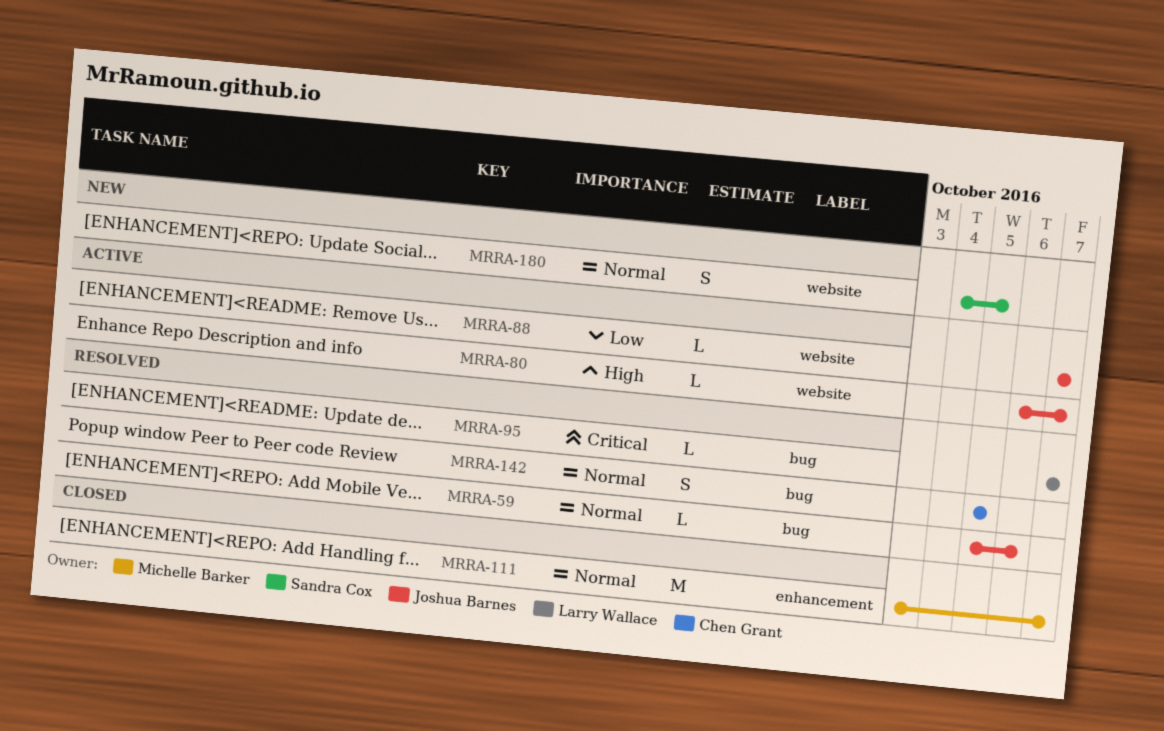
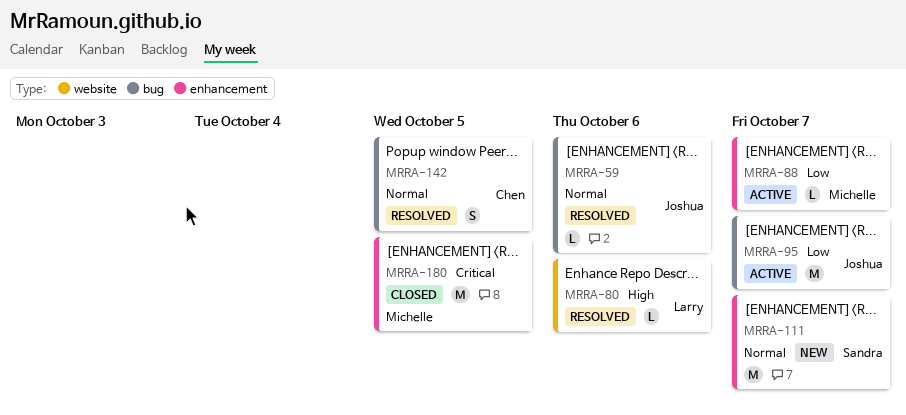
MRRA-80, status: Active -> Resolved
MRRA-80, owner: Joshua Barnes -> Larry Wallace
MRRA-80, due: Oct 7 -> Oct 6
MRRA-88, owner: Joshua Barnes -> Michelle Barker
MRRA-88, label: website -> enhancement
MRRA-95, status: Resolved -> Active
MRRA-95, owner: Larry Wallace -> Joshua Barnes
MRRA-95, priority: Critical -> Low
MRRA-95, estimate: L -> M
MRRA-111, status: Closed -> New
MRRA-111, owner: Michelle Barker -> Sandra Cox
MRRA-180, status: New -> Closed
MRRA-180, owner: Sandra Cox -> Michelle Barker
MRRA-180, priority: Normal -> Critical
MRRA-180, label: website -> enhancement
MRRA-180, estimate: S -> M

